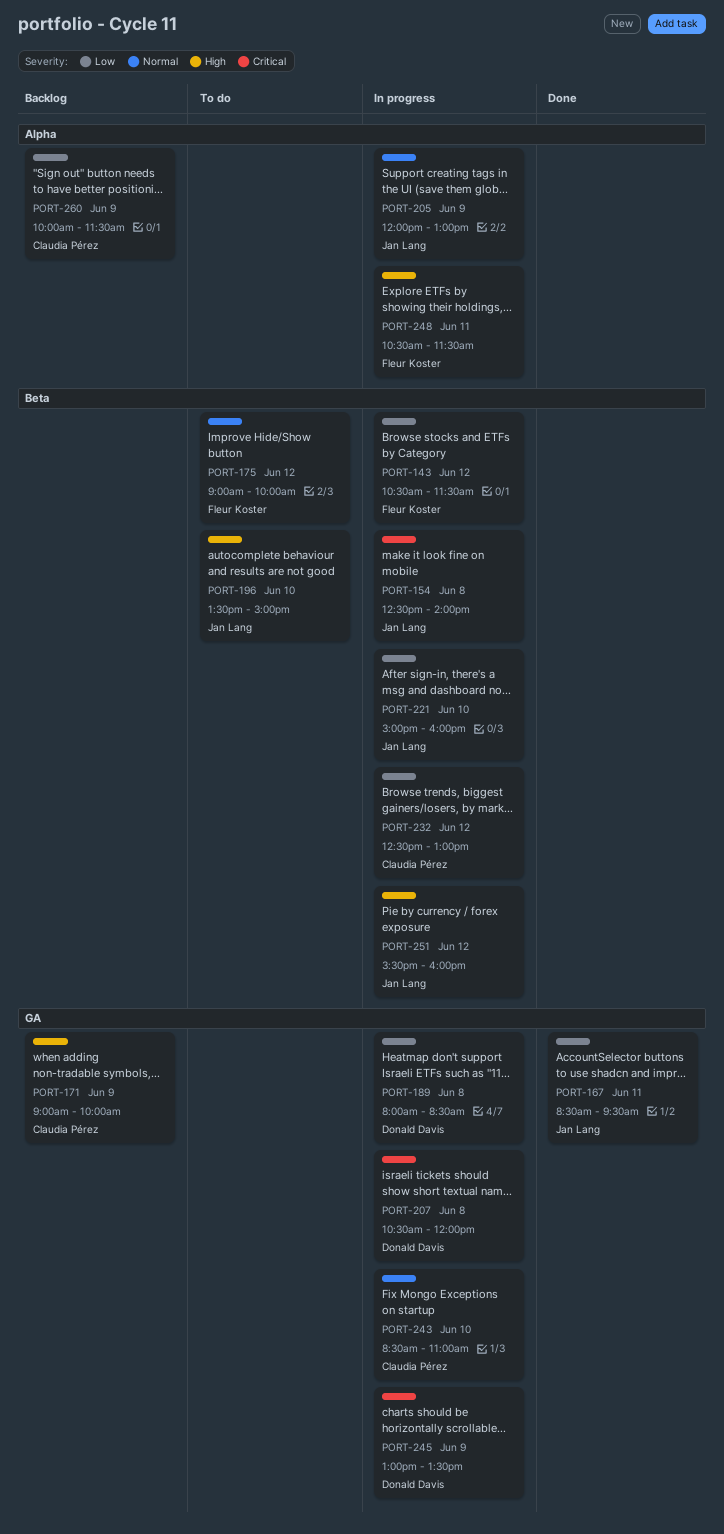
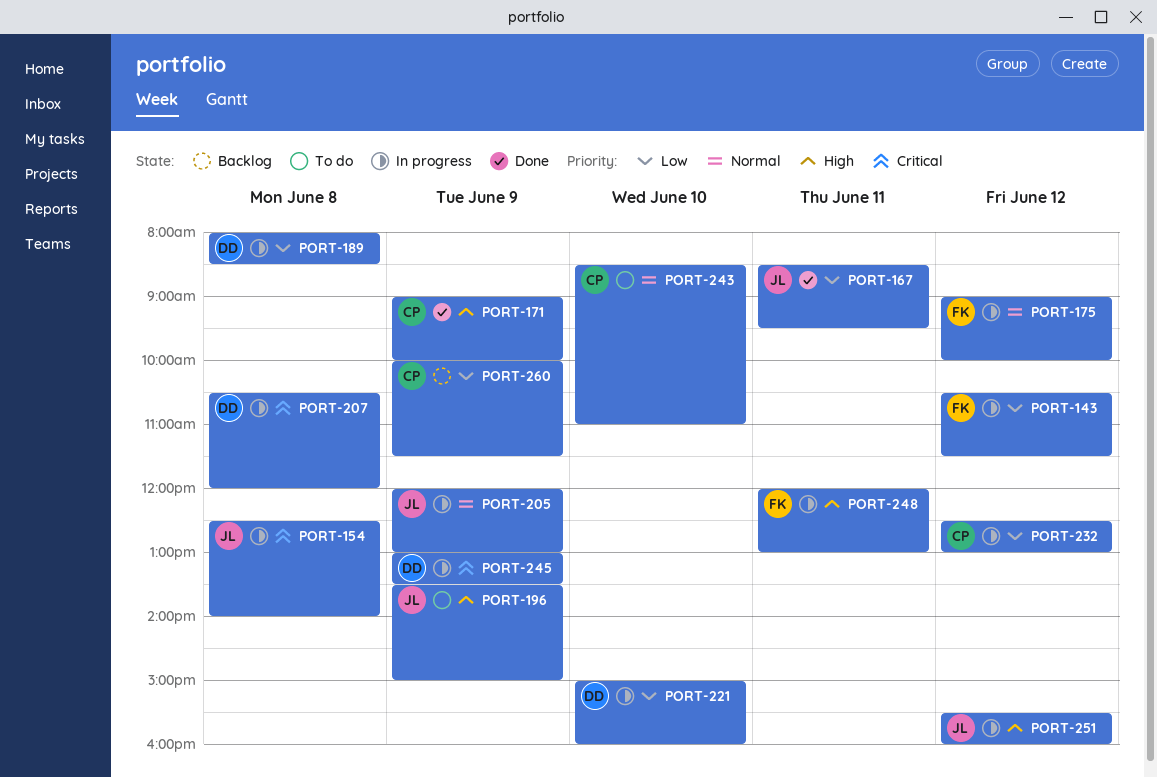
PORT-171, status: Backlog -> Done
PORT-175, status: To do -> In progress
PORT-196, day: Jun 10 -> Jun 9
PORT-221, owner: Jan Lang -> Donald Davis
PORT-243, status: In progress -> To do
PORT-248, begins: 10:30 -> 12:00
PORT-248, ends: 11:30 -> 13:00

